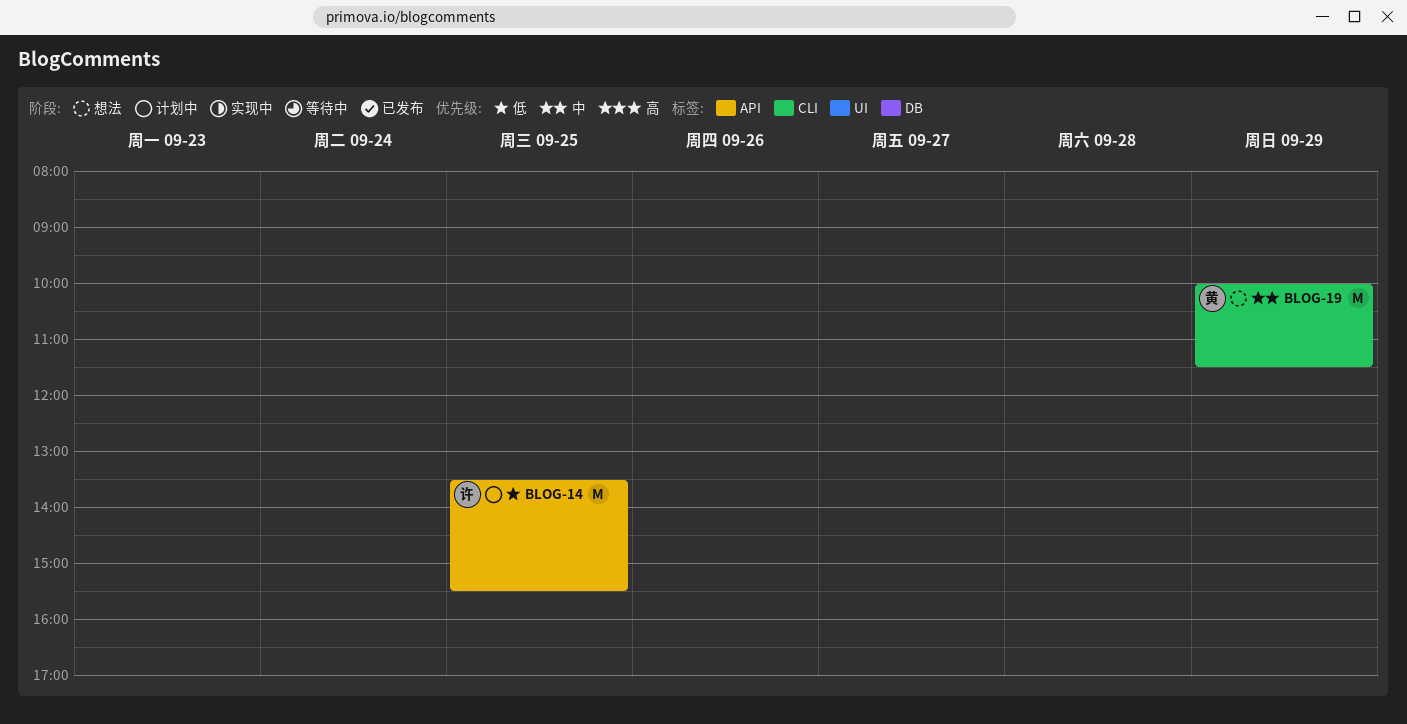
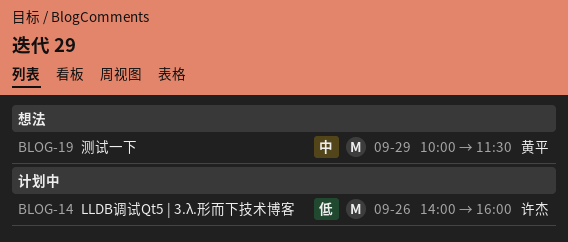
BLOG-14, day: Sep 25 -> Sep 26
BLOG-14, begins: 13:30 -> 14:00
BLOG-14, ends: 15:30 -> 16:00

